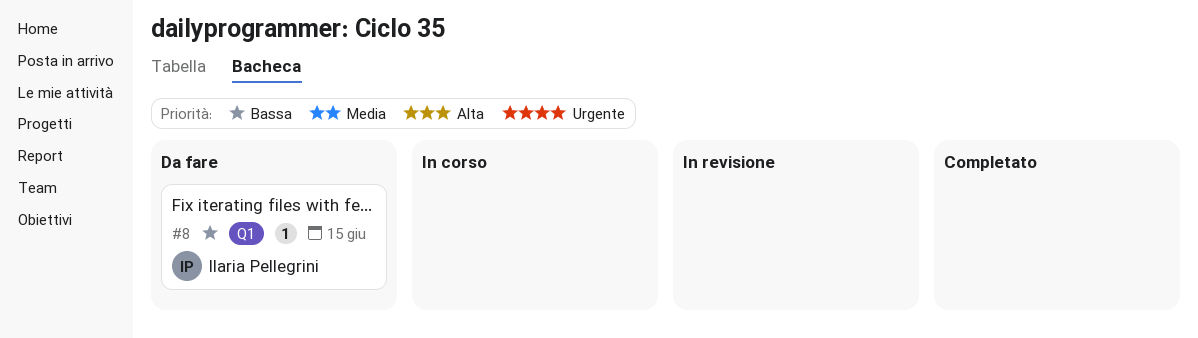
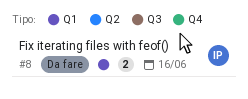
#8, estimate: 1 -> 2
#8, due: Jun 15 -> Jun 16

